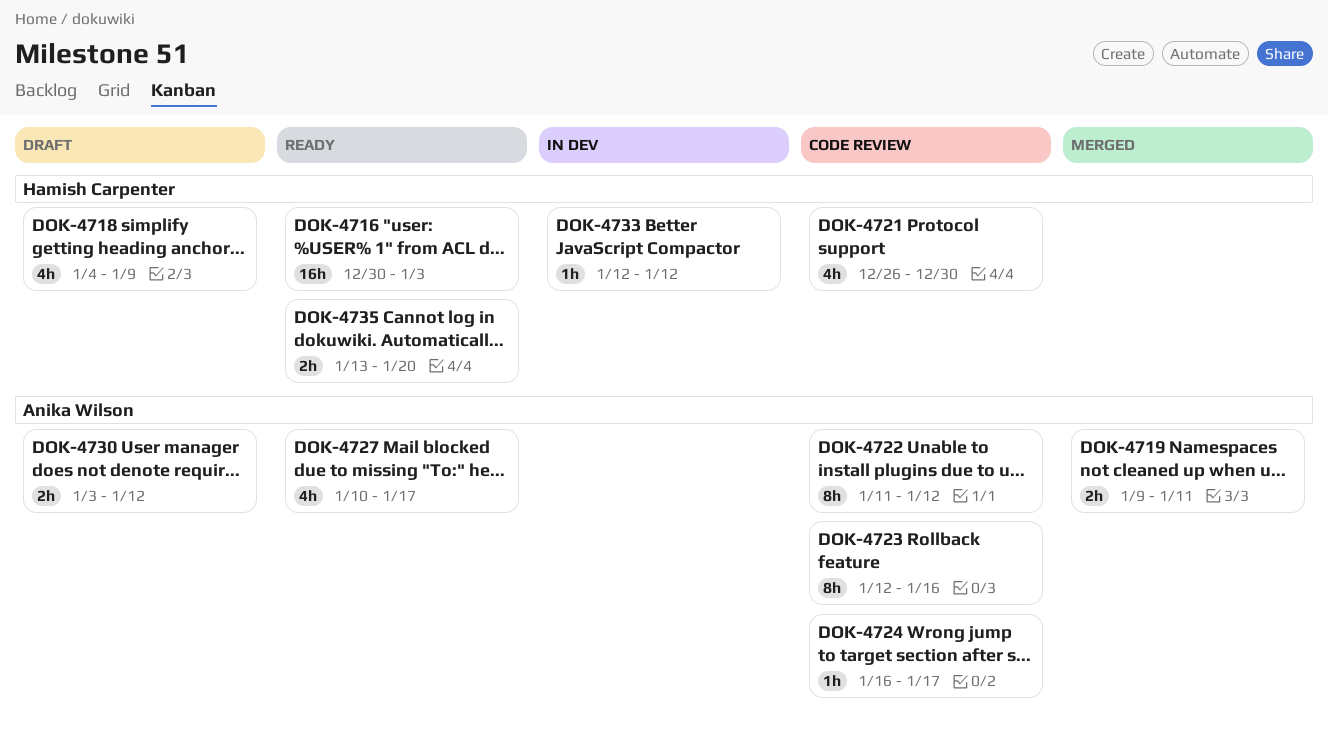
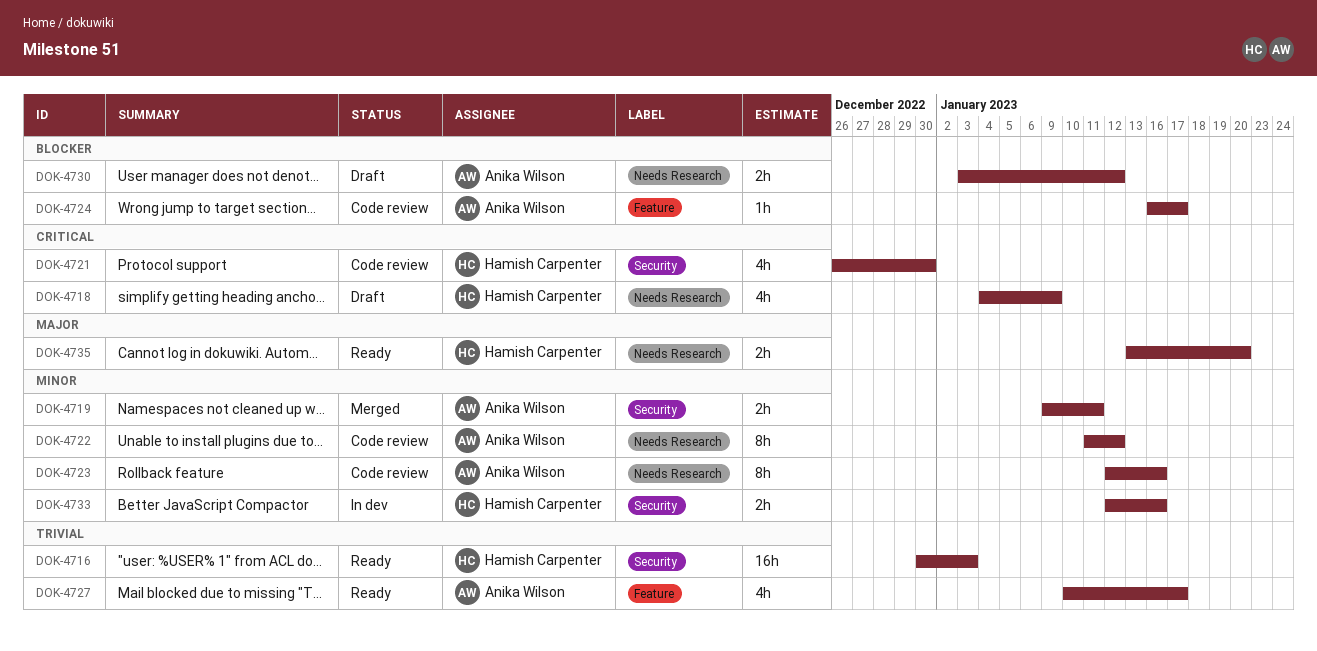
DOK-4733, estimate: 1h -> 2h
DOK-4733, due: Jan 12 -> Jan 16

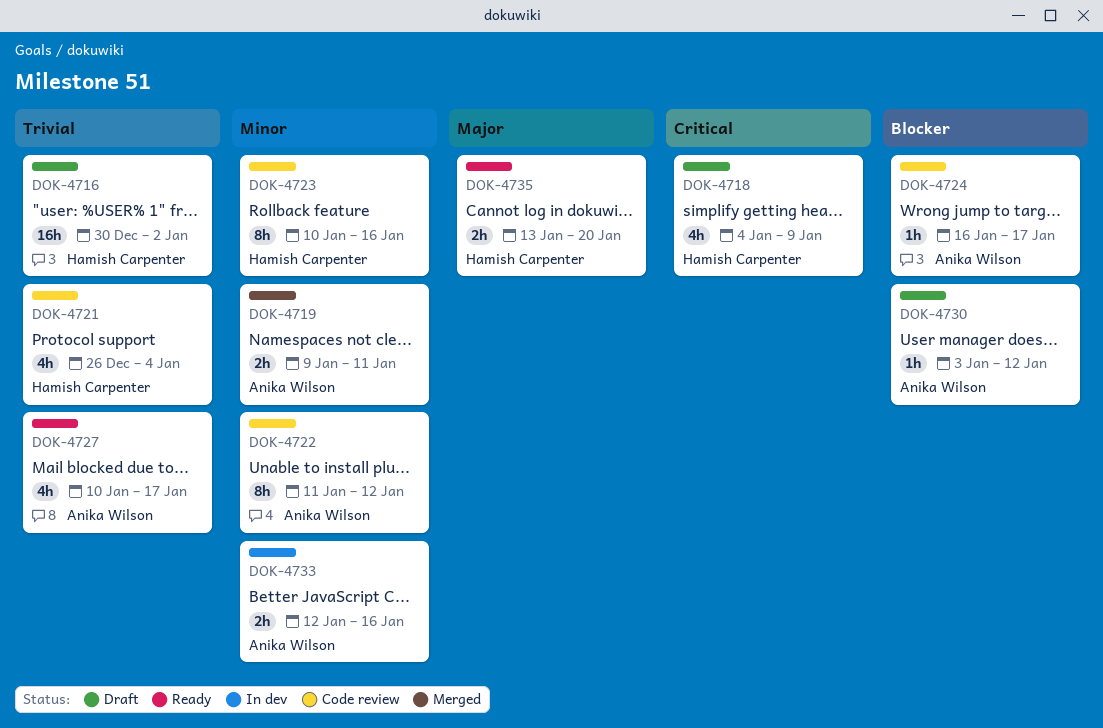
DOK-4716, status: Ready -> Draft
DOK-4716, due: Jan 3 -> Jan 2
DOK-4721, priority: Critical -> Trivial
DOK-4721, due: Dec 30 -> Jan 4
DOK-4723, owner: Anika Wilson -> Hamish Carpenter
DOK-4723, start: Jan 12 -> Jan 10
DOK-4730, estimate: 2h -> 1h
DOK-4733, owner: Hamish Carpenter -> Anika Wilson

